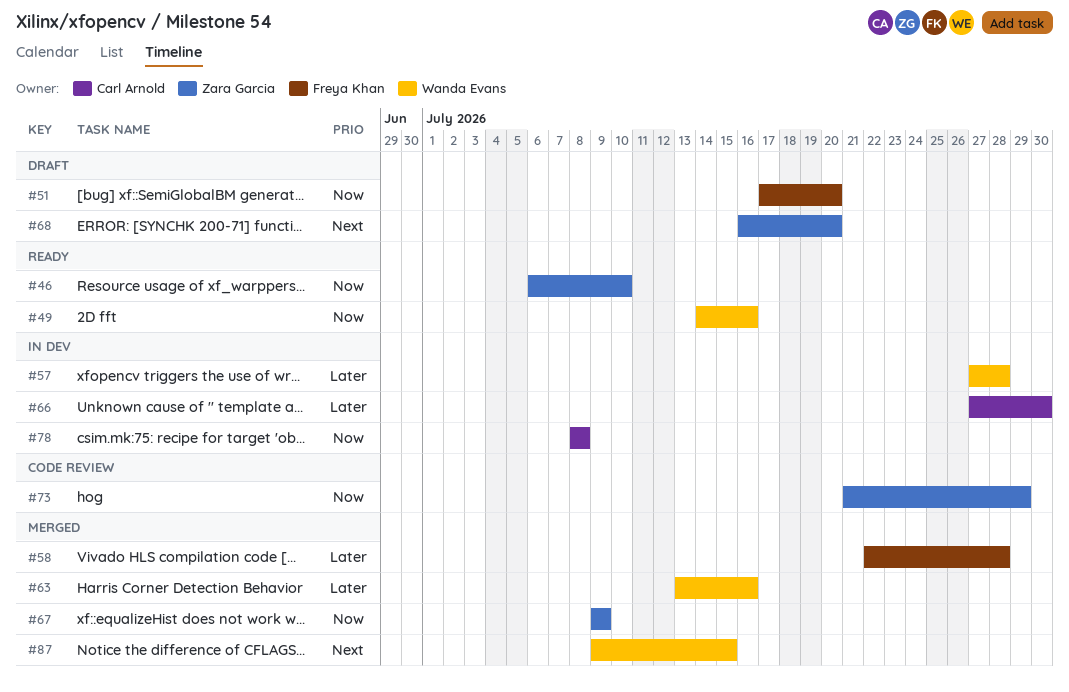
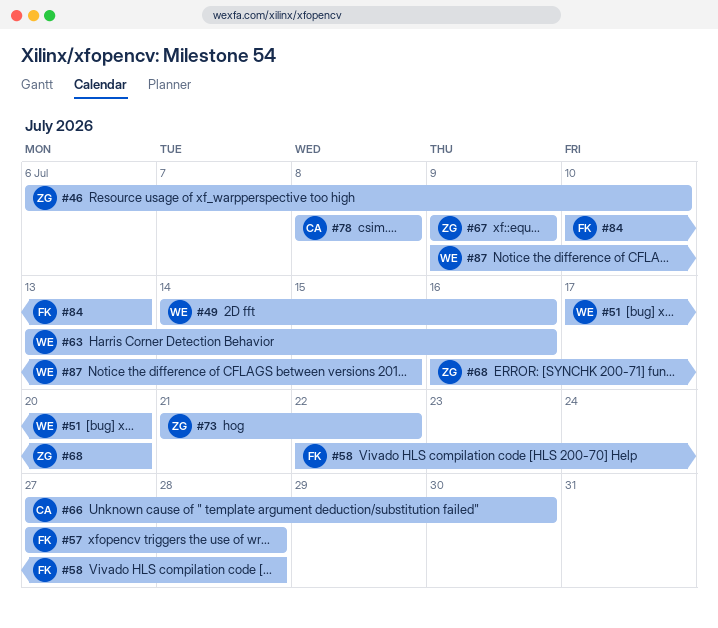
#51, owner: Freya Khan -> Wanda Evans
#57, owner: Wanda Evans -> Freya Khan
#73, due: Jul 29 -> Jul 22
#84: none -> present

